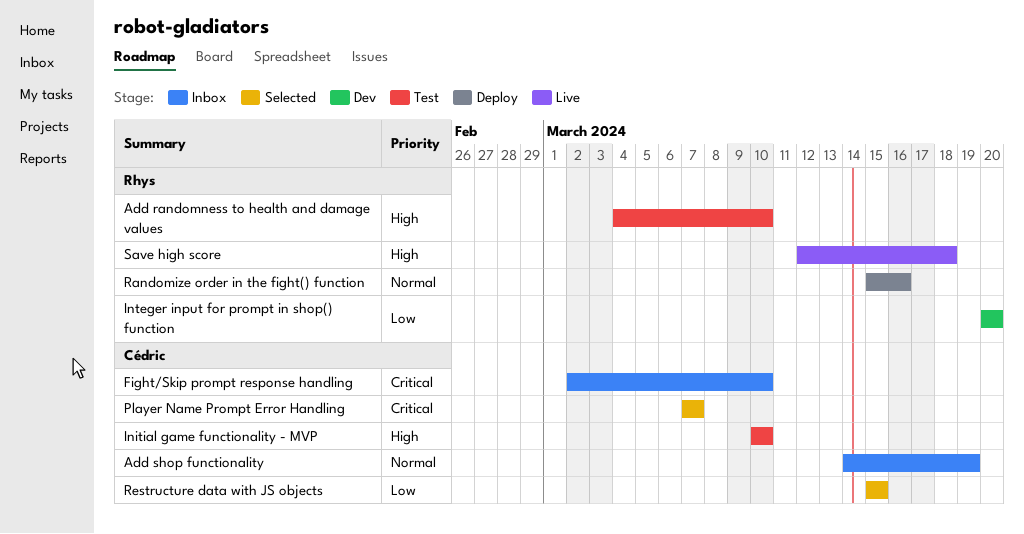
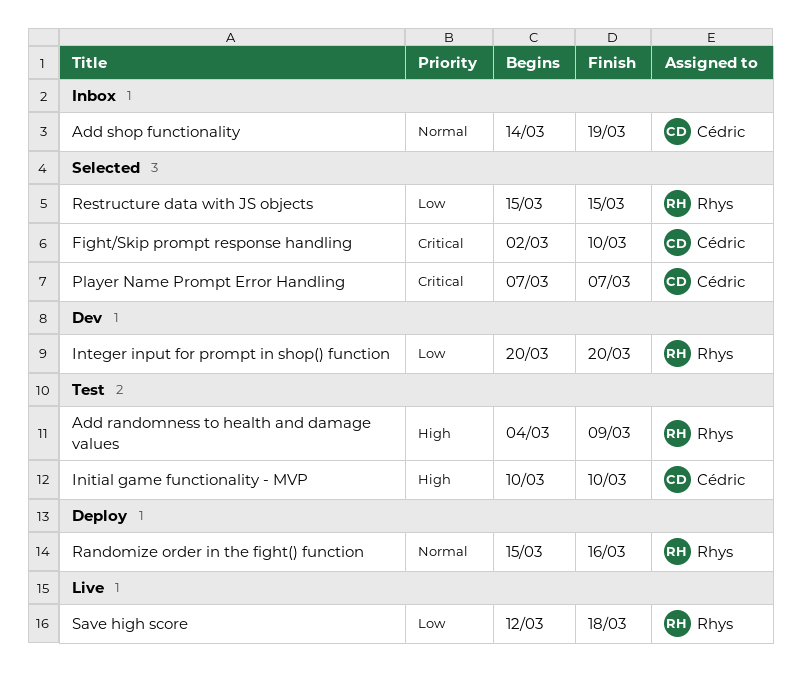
Add randomness to health and damage values, due: Mar 10 -> Mar 9
Fight/Skip prompt response handling, status: Inbox -> Selected
Restructure data with JS objects, owner: Cédric -> Rhys
Save high score, priority: High -> Low

